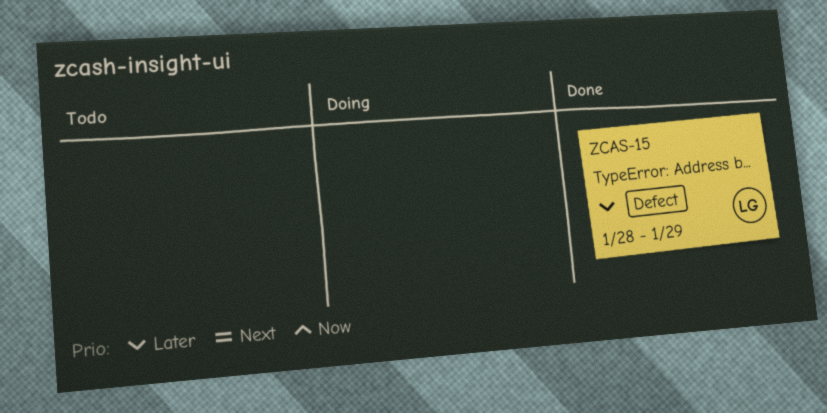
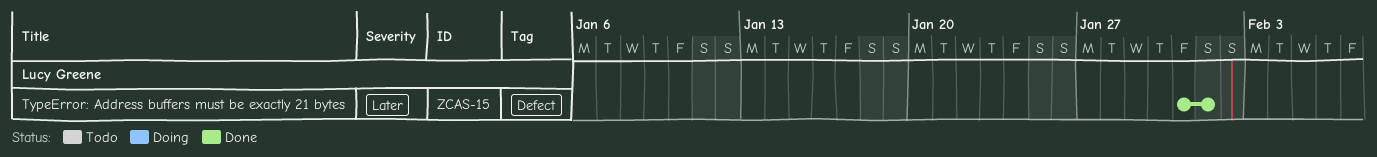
ZCAS-15, start: Jan 28 -> Jan 31
ZCAS-15, due: Jan 29 -> Feb 1

